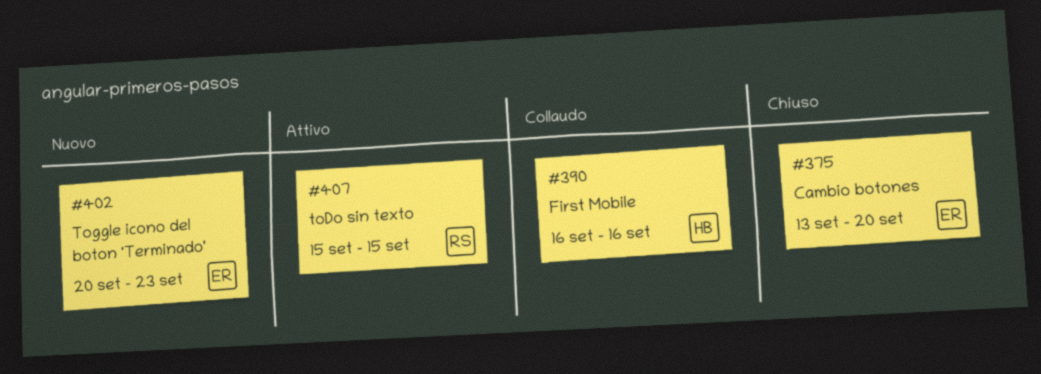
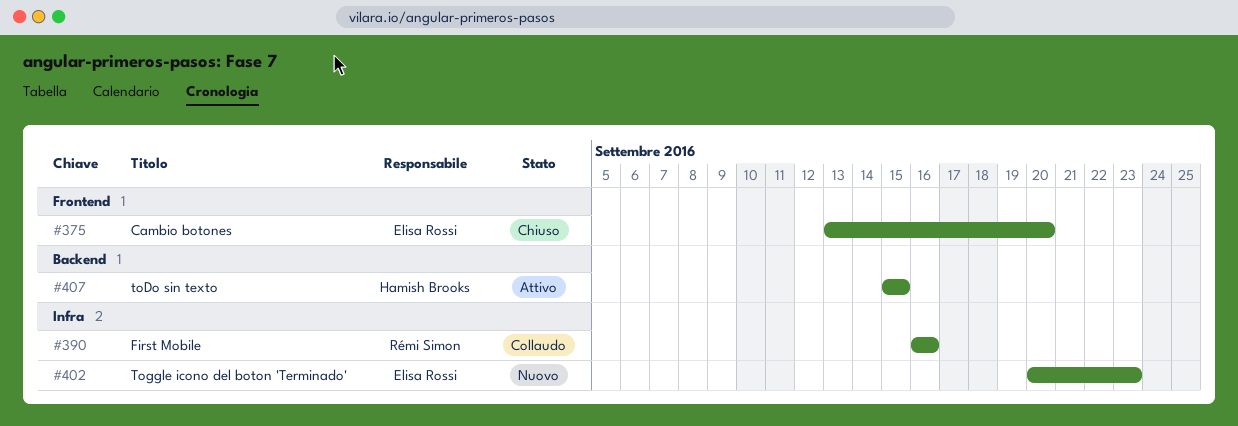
#390, owner: Hamish Brooks -> Rémi Simon
#407, owner: Rémi Simon -> Hamish Brooks

